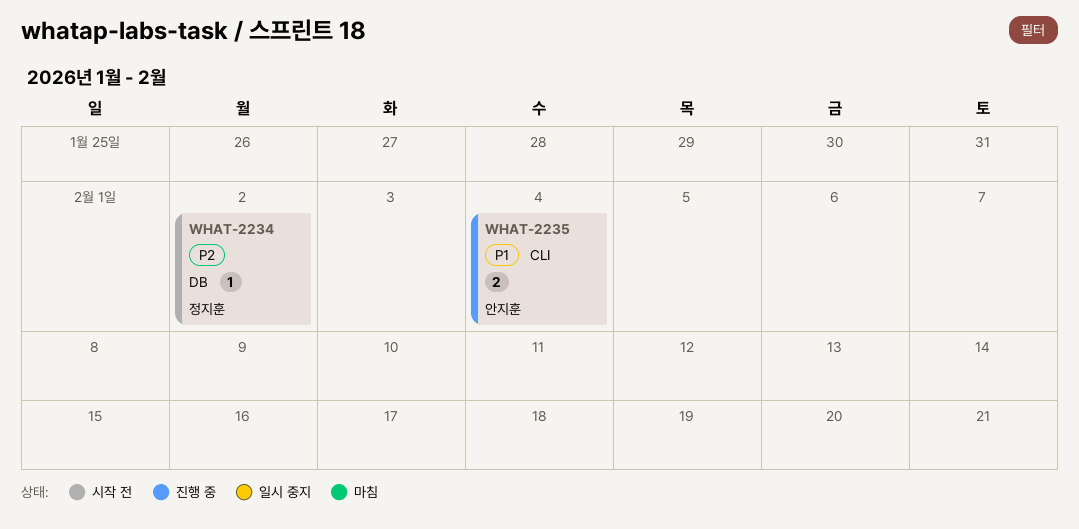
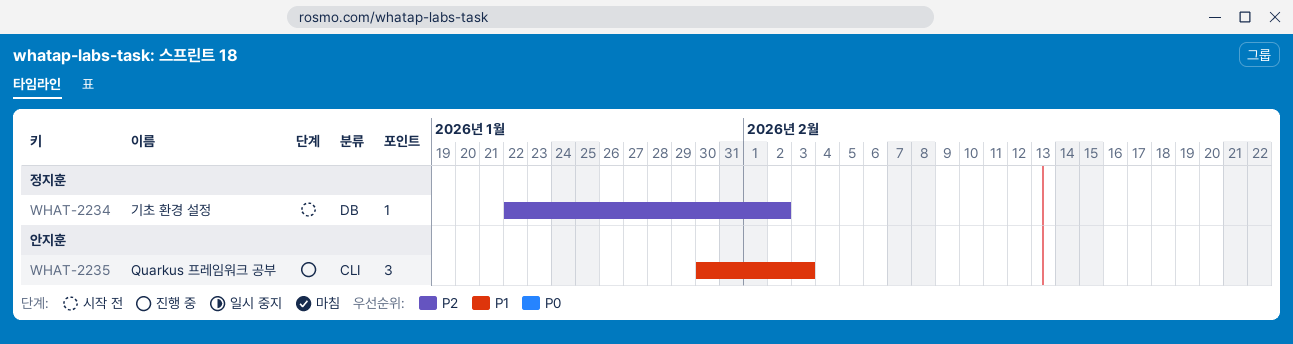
WHAT-2235, estimate: 2 -> 3
WHAT-2235, due: Feb 4 -> Feb 3

